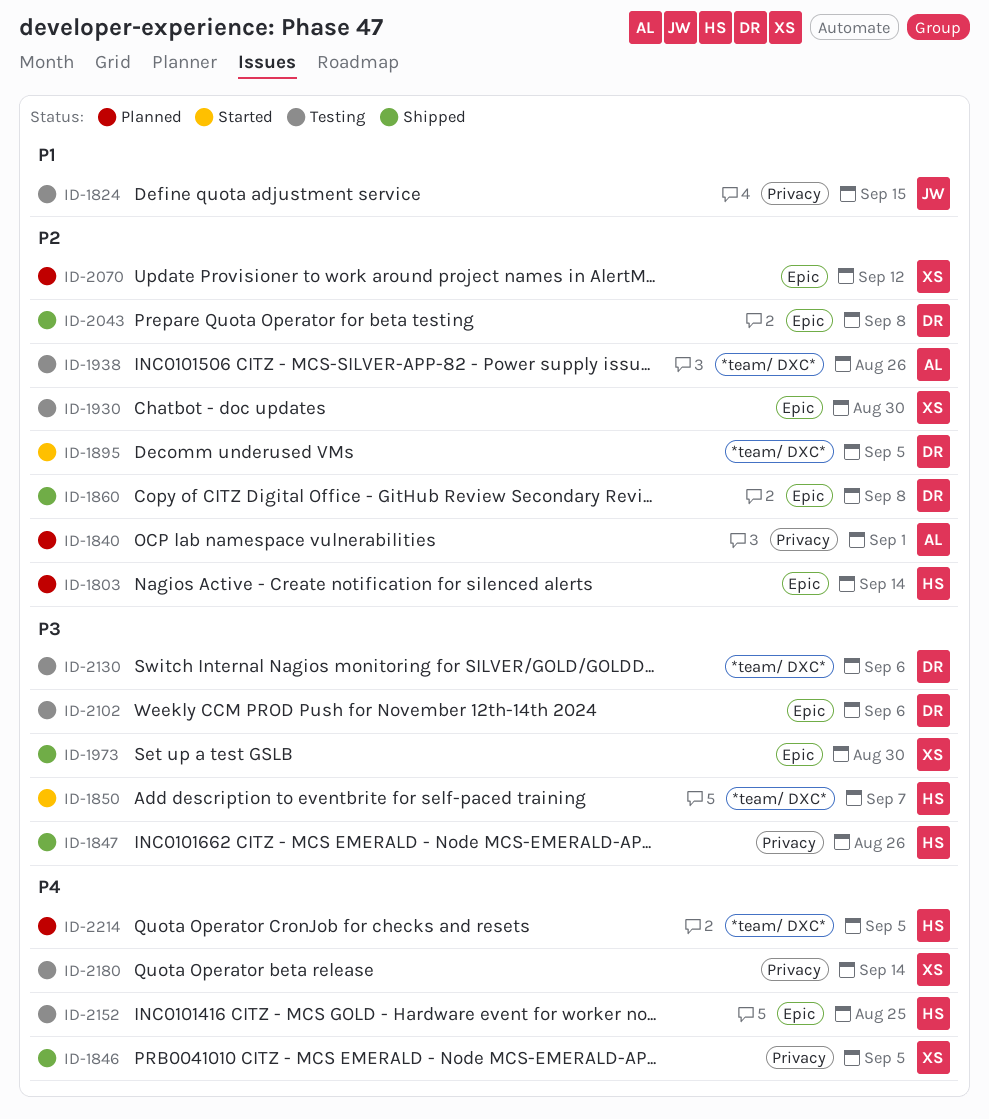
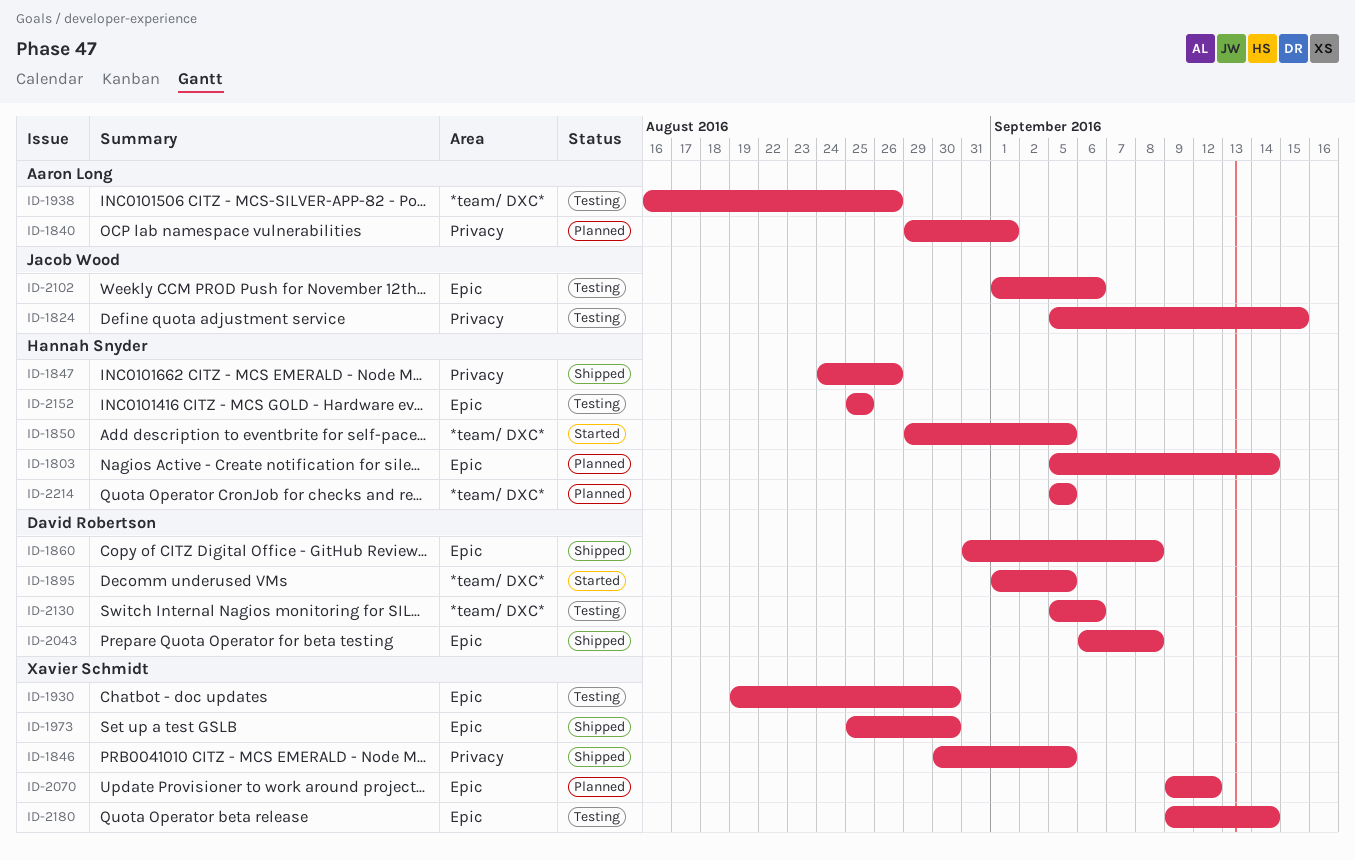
ID-1850, due: Sep 7 -> Sep 5
ID-2102, owner: David Robertson -> Jacob Wood
ID-2180, label: Privacy -> Epic

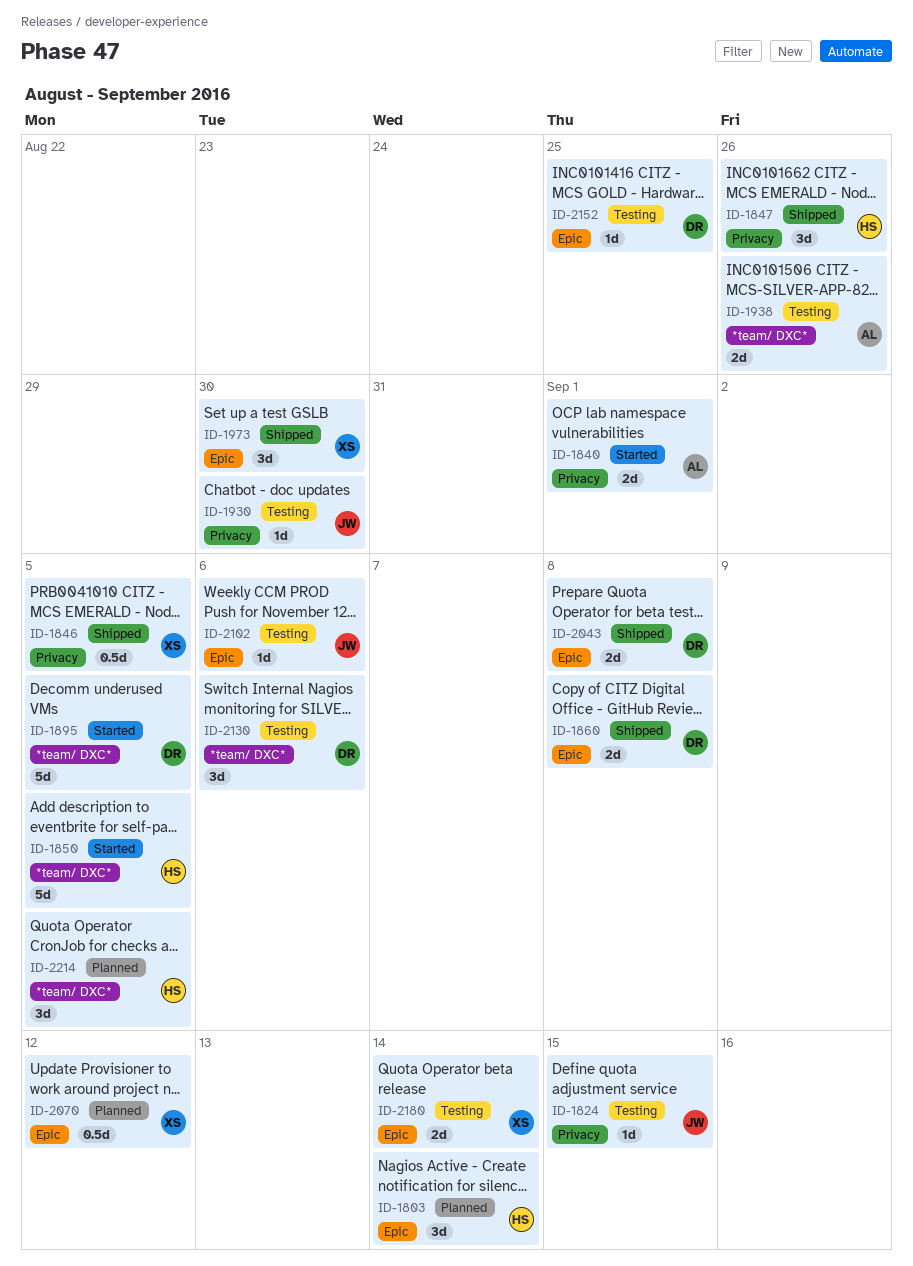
ID-1840, status: Planned -> Started
ID-1930, owner: Xavier Schmidt -> Jacob Wood
ID-1930, label: Epic -> Privacy
ID-2152, owner: Hannah Snyder -> David Robertson

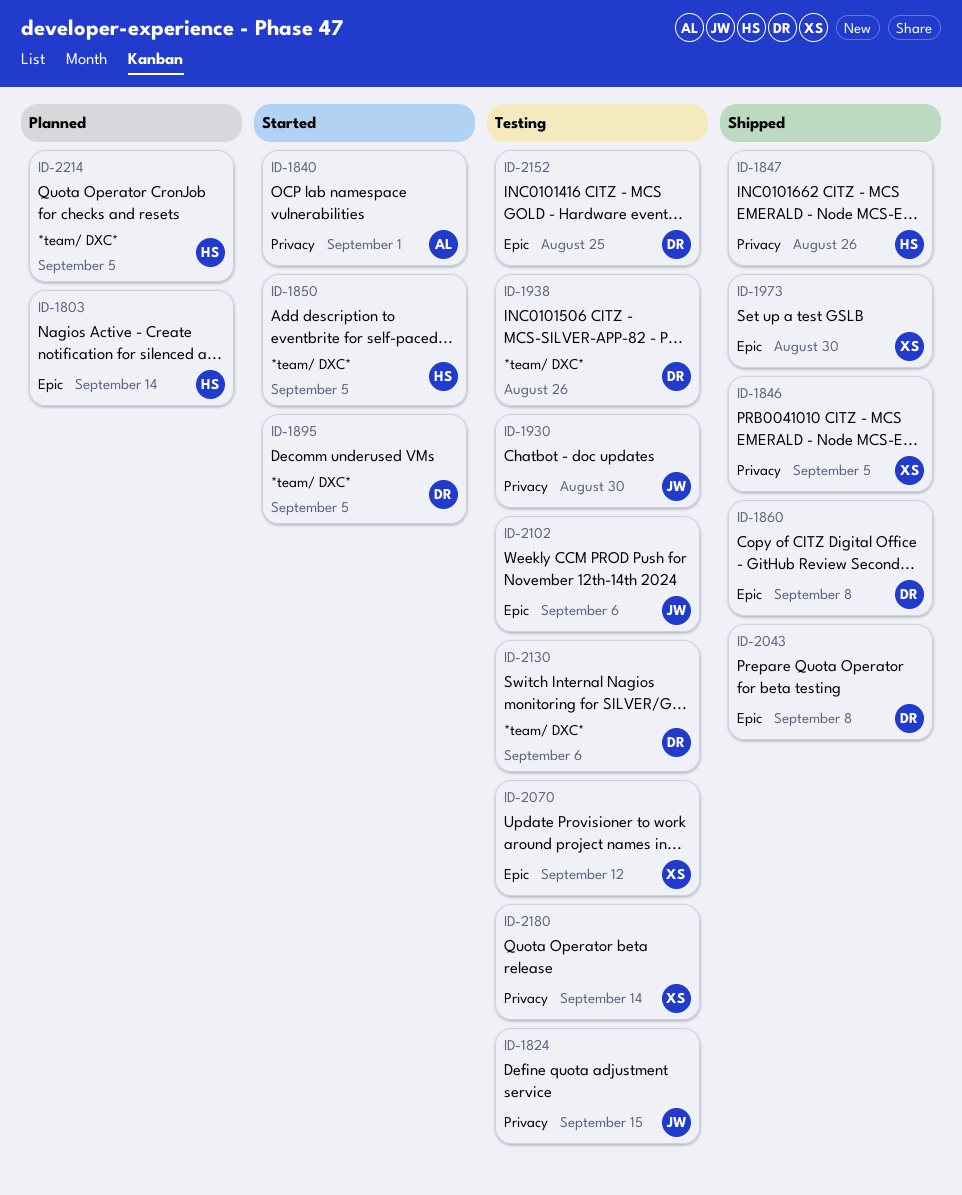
ID-1938, owner: AL -> DR
ID-2070, status: Planned -> Testing
ID-2180, label: Epic -> Privacy

